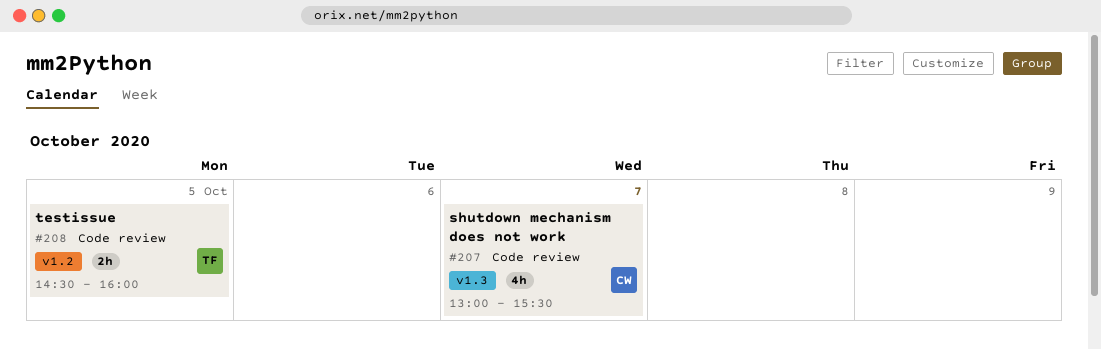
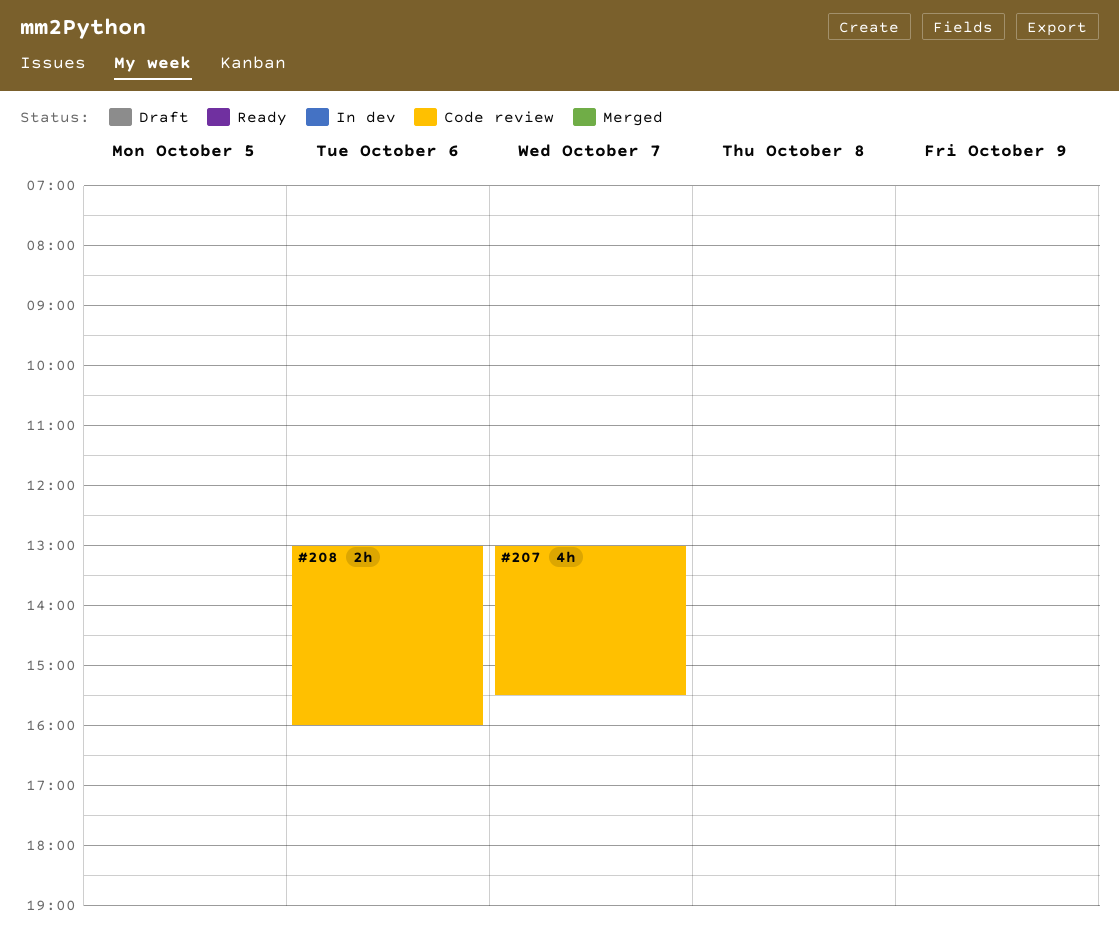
#208, day: Oct 5 -> Oct 6
#208, begins: 14:30 -> 13:00

